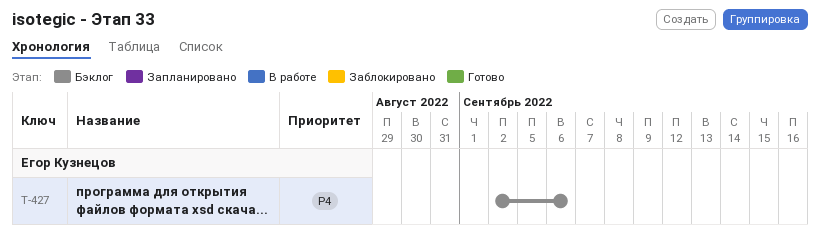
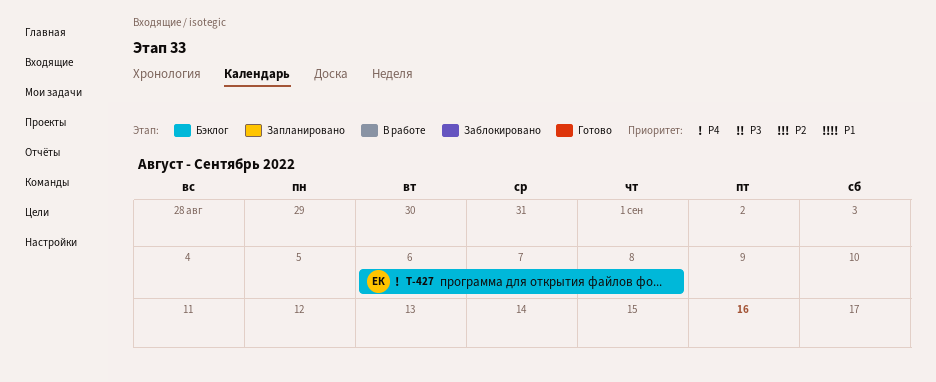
T-427, start: Sep 2 -> Sep 6
T-427, due: Sep 6 -> Sep 8

